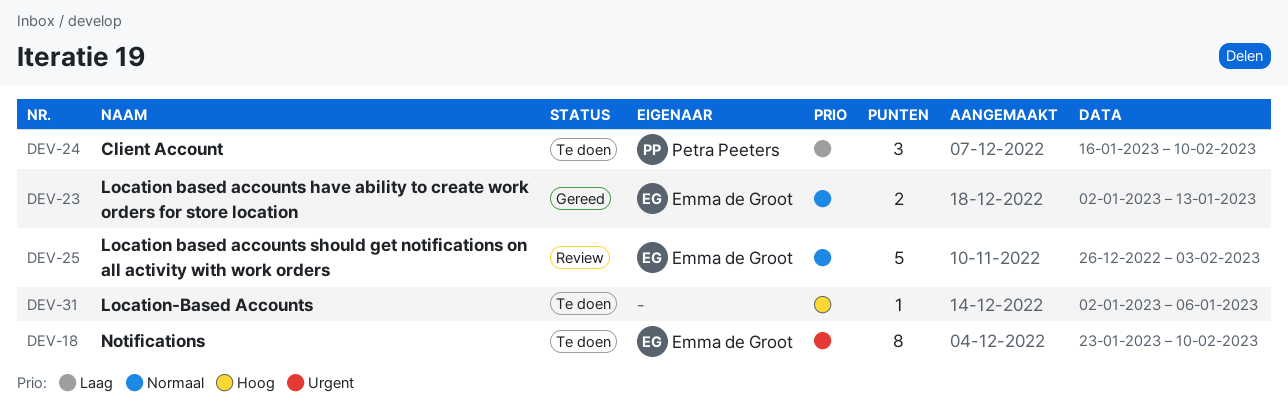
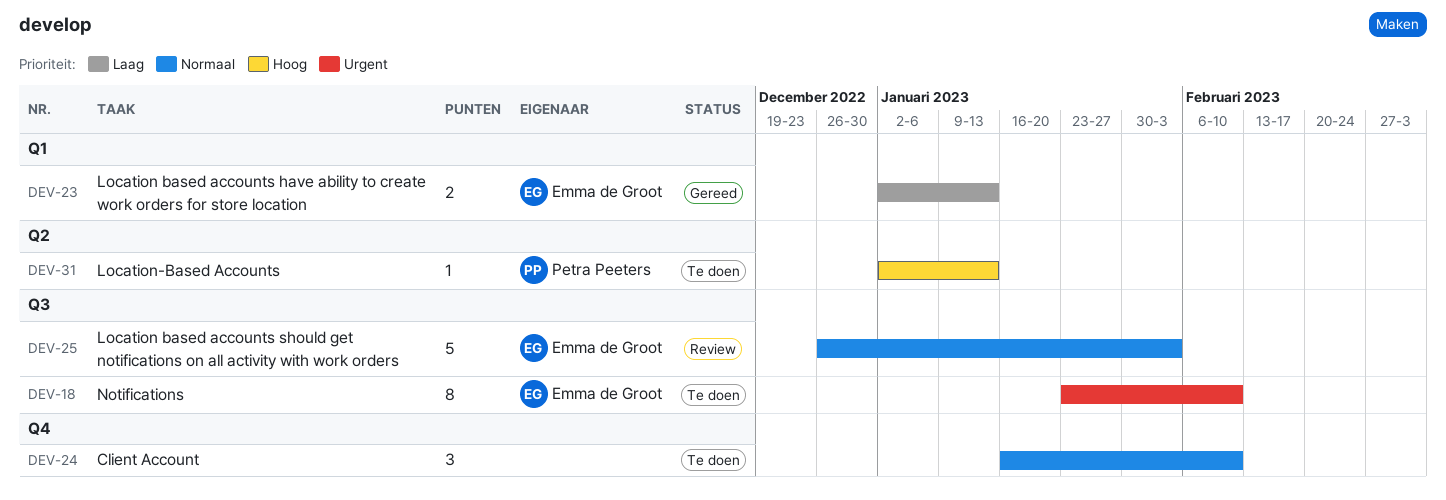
DEV-23, priority: Normaal -> Laag
DEV-24, owner: Petra Peeters -> none
DEV-24, priority: Laag -> Normaal
DEV-31, owner: none -> Petra Peeters
DEV-31, due: Jan 6 -> Jan 13

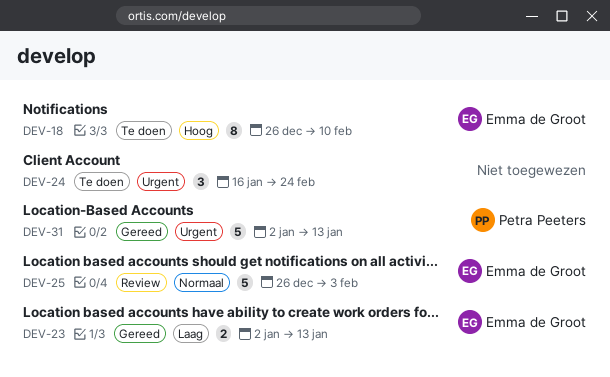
DEV-18, priority: Urgent -> Hoog
DEV-18, start: Jan 23 -> Dec 26
DEV-24, priority: Normaal -> Urgent
DEV-24, due: Feb 10 -> Feb 24
DEV-31, status: Te doen -> Gereed
DEV-31, priority: Hoog -> Urgent
DEV-31, estimate: 1 -> 5

